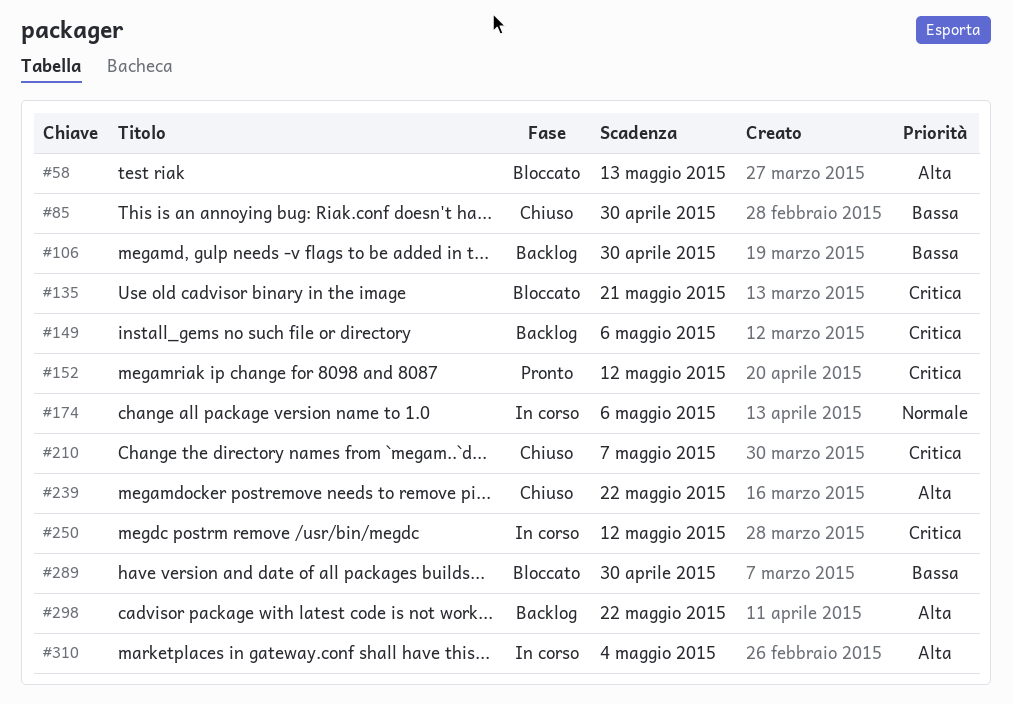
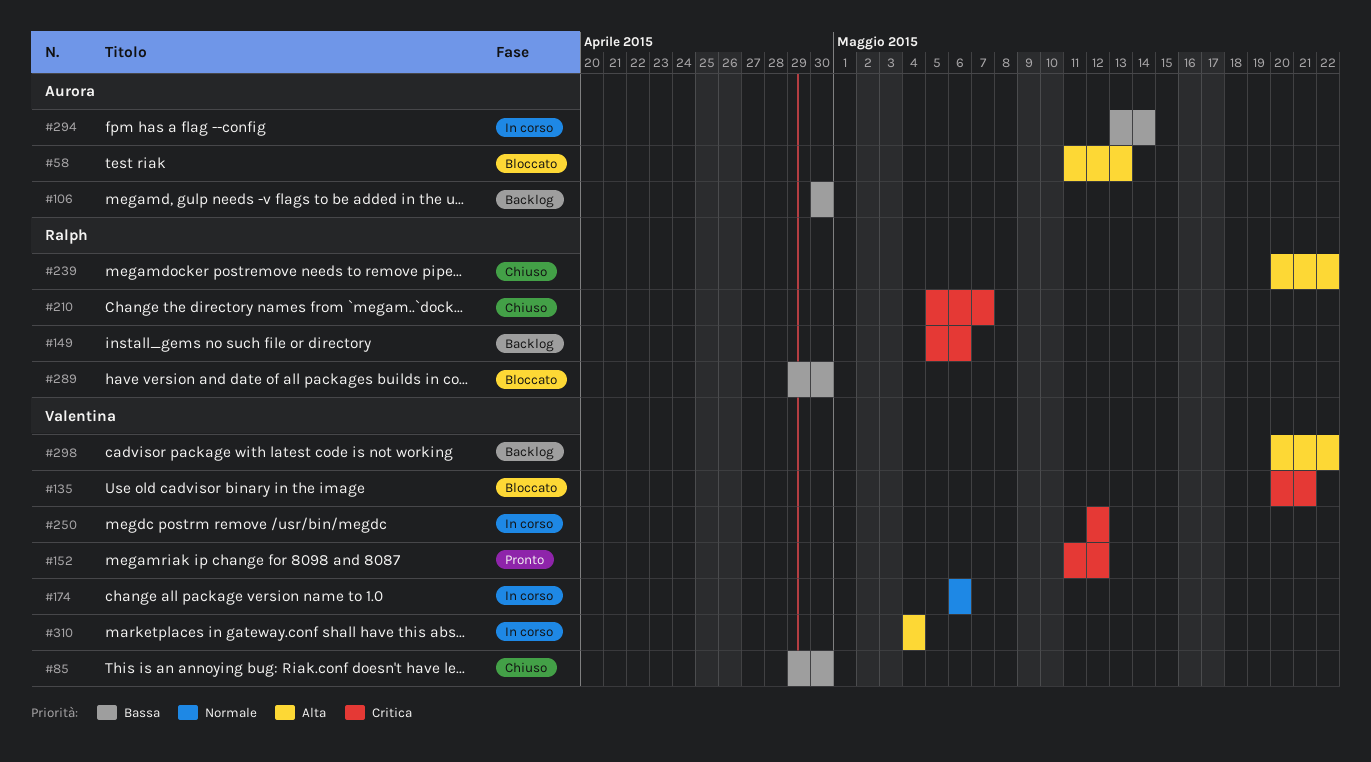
#294: none -> present

